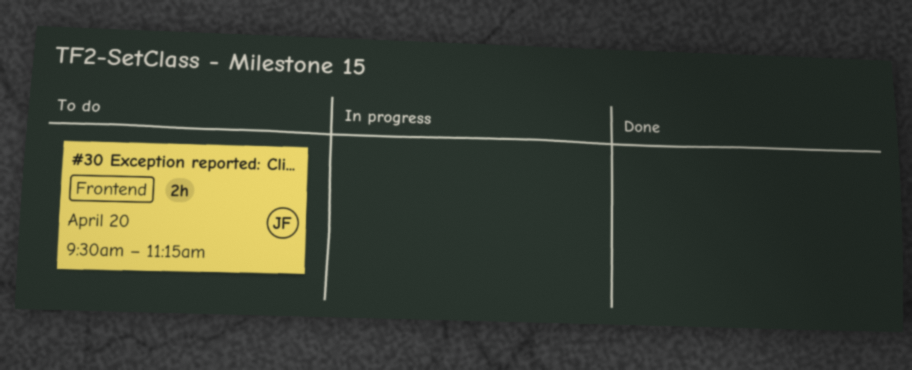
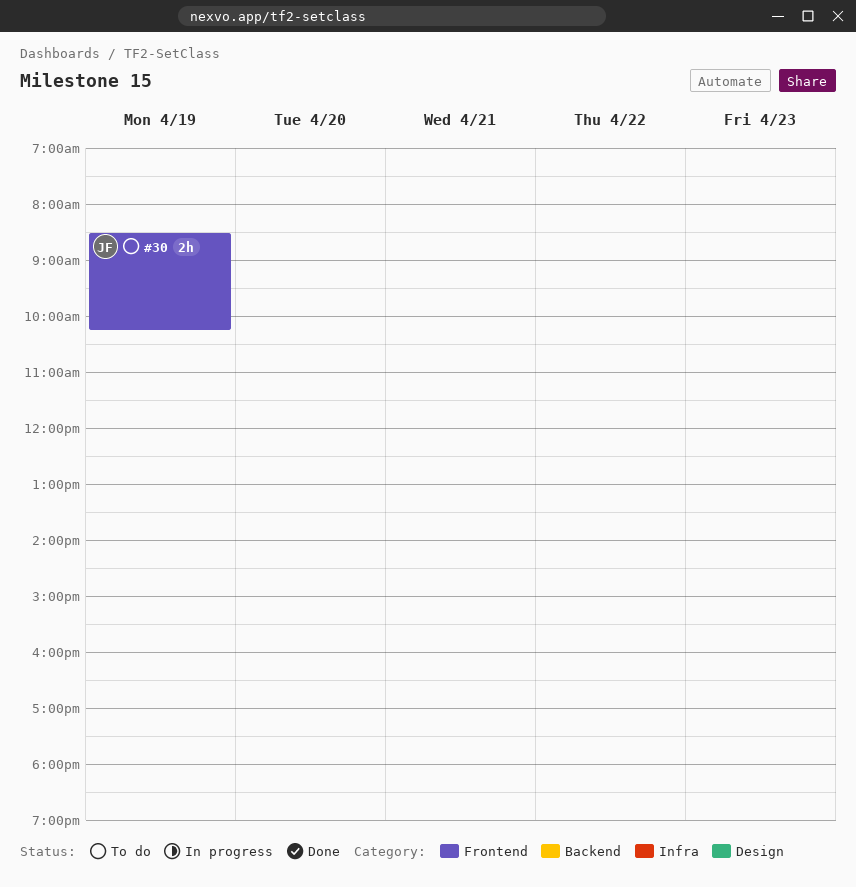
#30, day: Apr 20 -> Apr 19
#30, begins: 09:30 -> 08:30
#30, ends: 11:15 -> 10:15

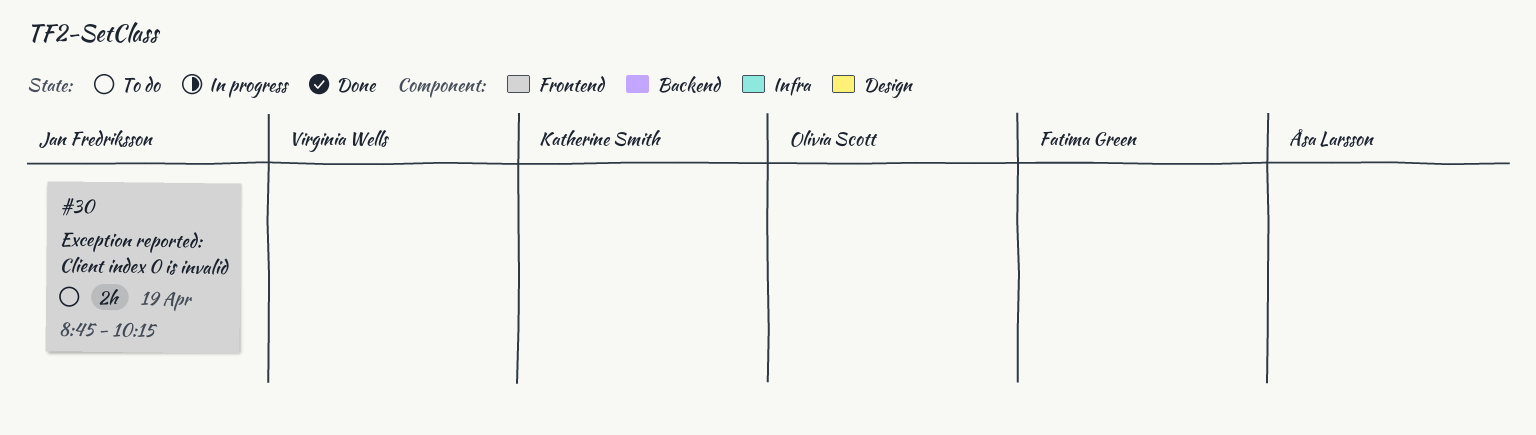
#30, begins: 08:30 -> 08:45

